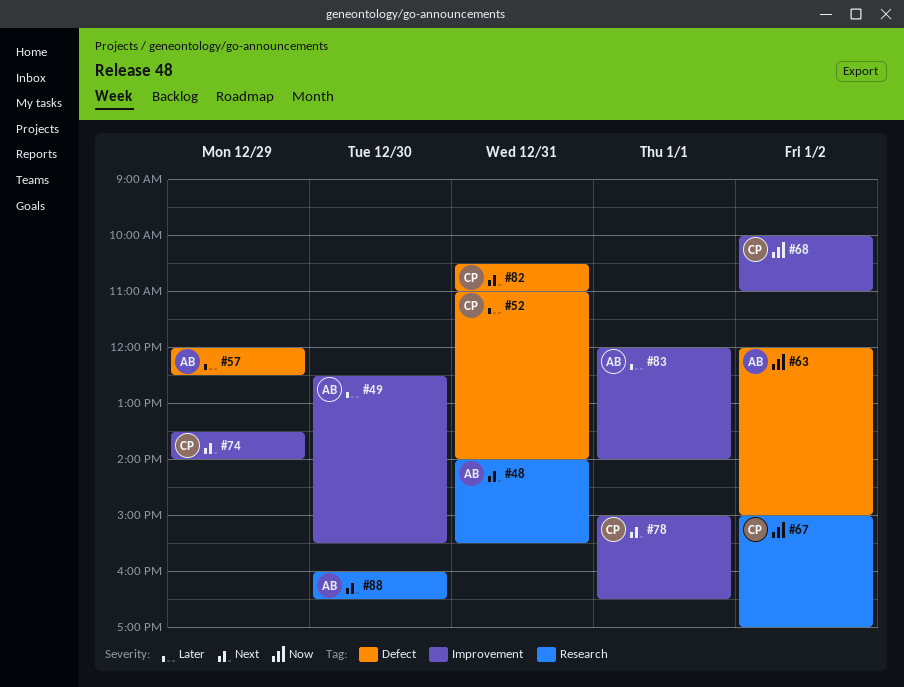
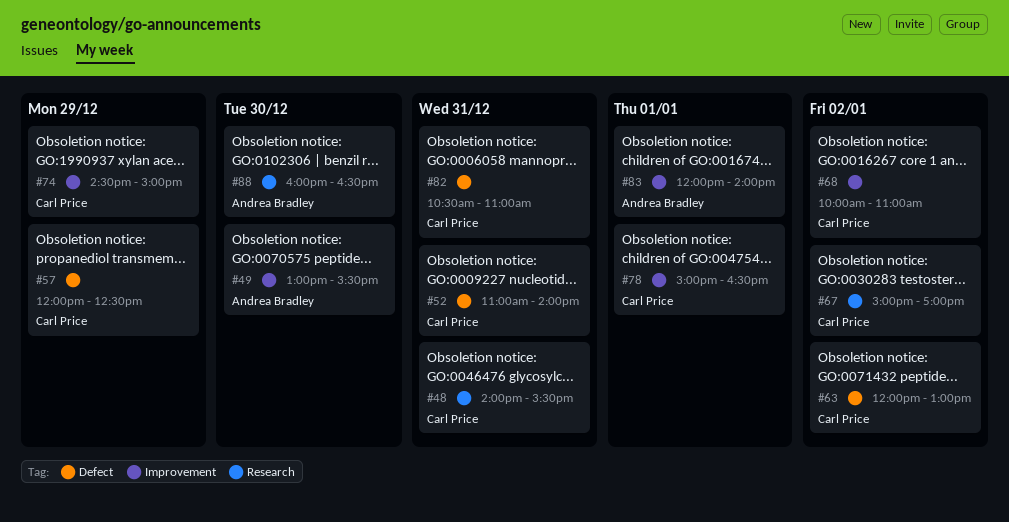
#48, owner: Andrea Bradley -> Carl Price
#49, begins: 12:30 -> 13:00
#57, owner: Andrea Bradley -> Carl Price
#63, owner: Andrea Bradley -> Carl Price
#63, ends: 15:00 -> 13:00
#74, begins: 13:30 -> 14:30
#74, ends: 14:00 -> 15:00

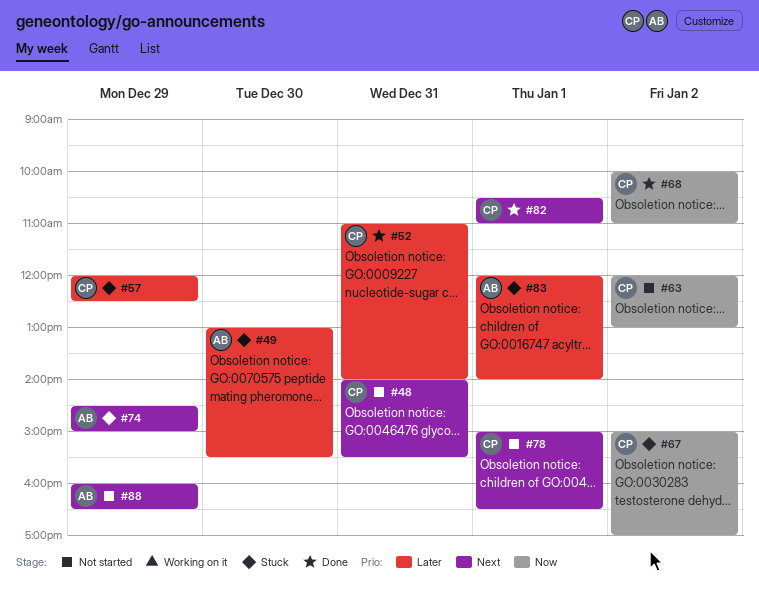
#74, owner: Carl Price -> Andrea Bradley
#82, day: Dec 31 -> Jan 1
#88, day: Dec 30 -> Dec 29

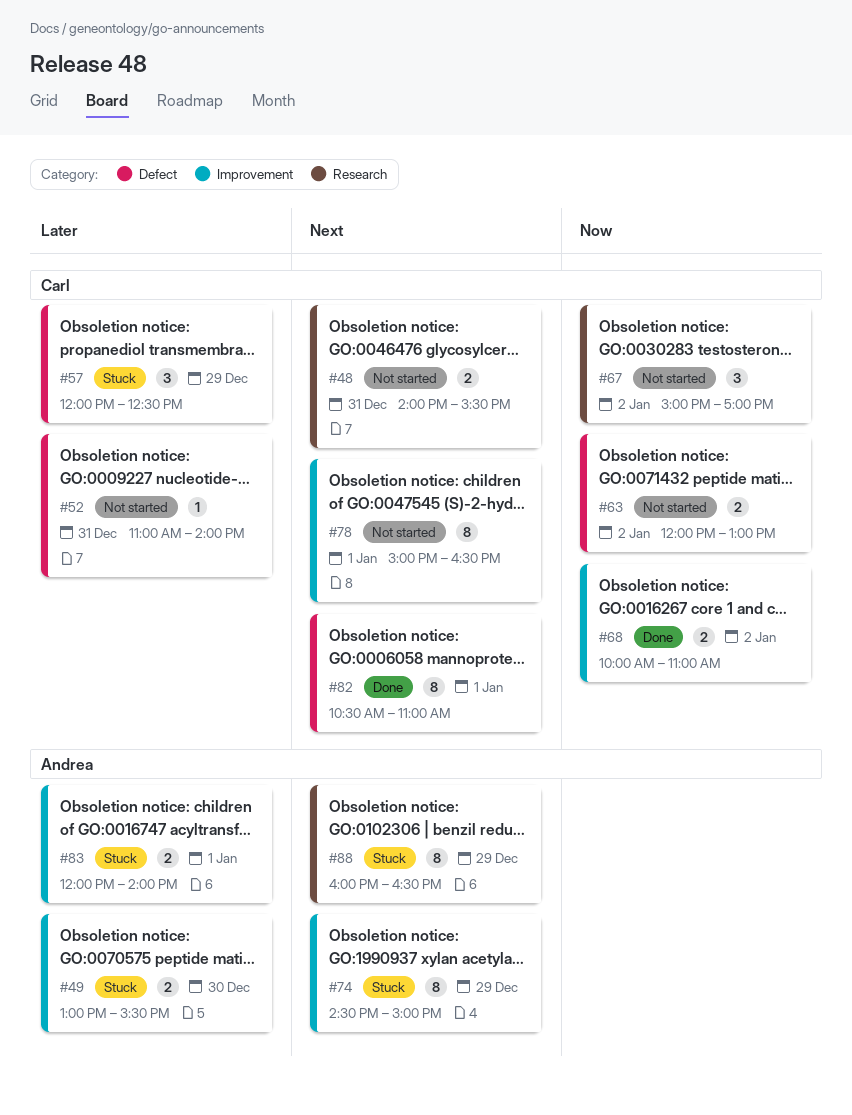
#52, status: Done -> Not started
#67, status: Stuck -> Not started
#88, status: Not started -> Stuck

